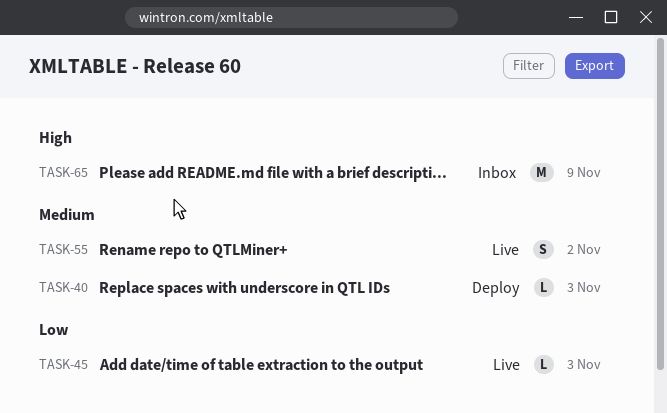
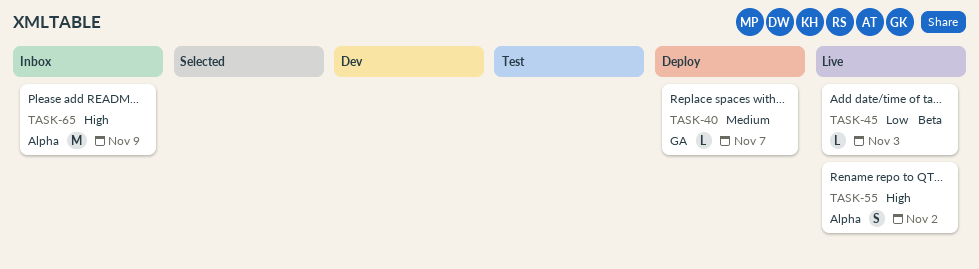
TASK-40, due: Nov 3 -> Nov 7
TASK-55, priority: Medium -> High

